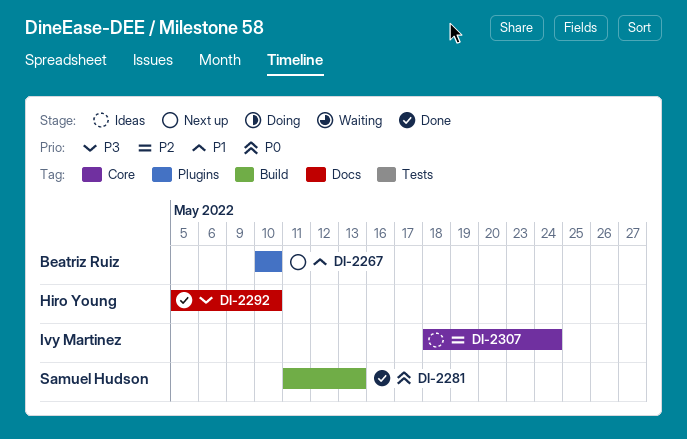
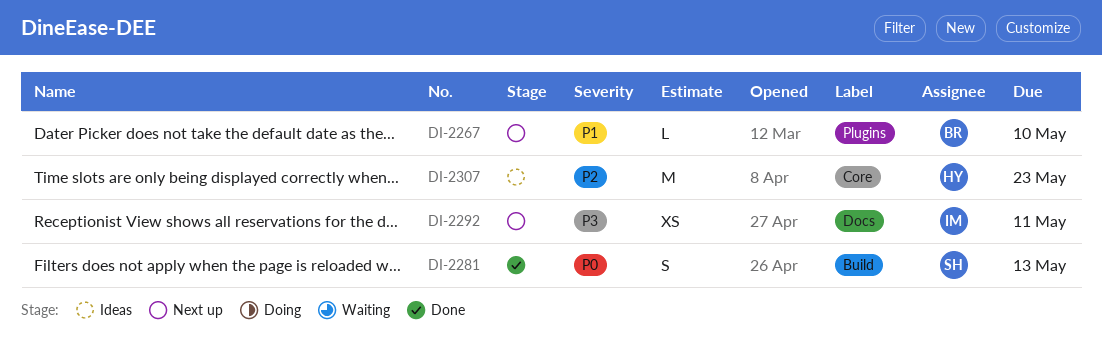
DI-2292, status: Done -> Next up
DI-2292, owner: Hiro Young -> Ivy Martinez
DI-2292, due: May 10 -> May 11
DI-2307, owner: Ivy Martinez -> Hiro Young
DI-2307, due: May 24 -> May 23

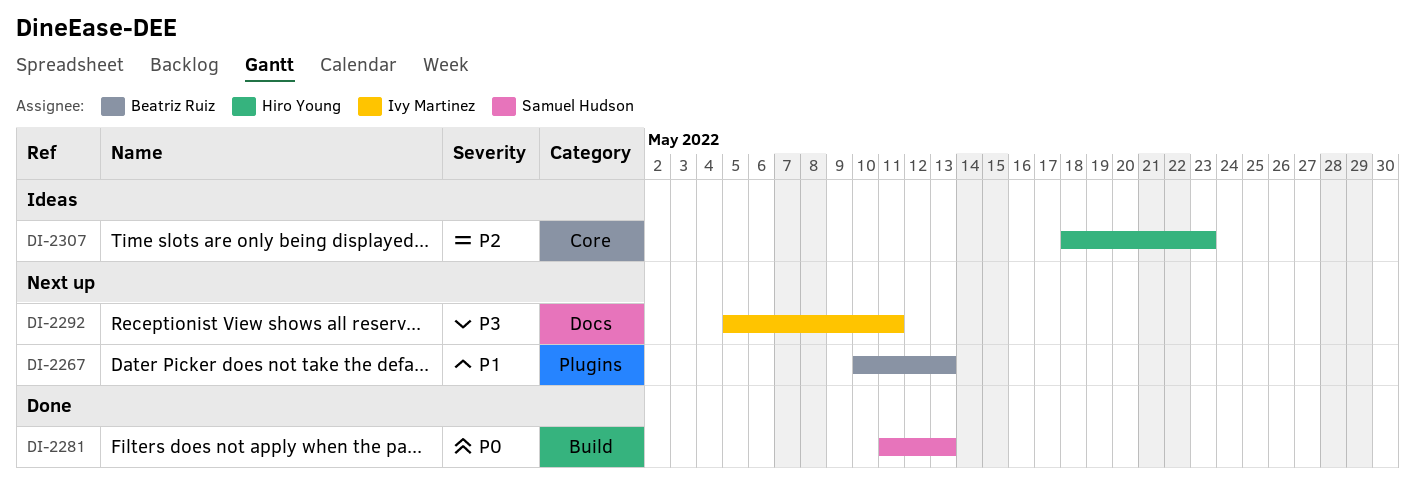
DI-2267, due: May 10 -> May 13

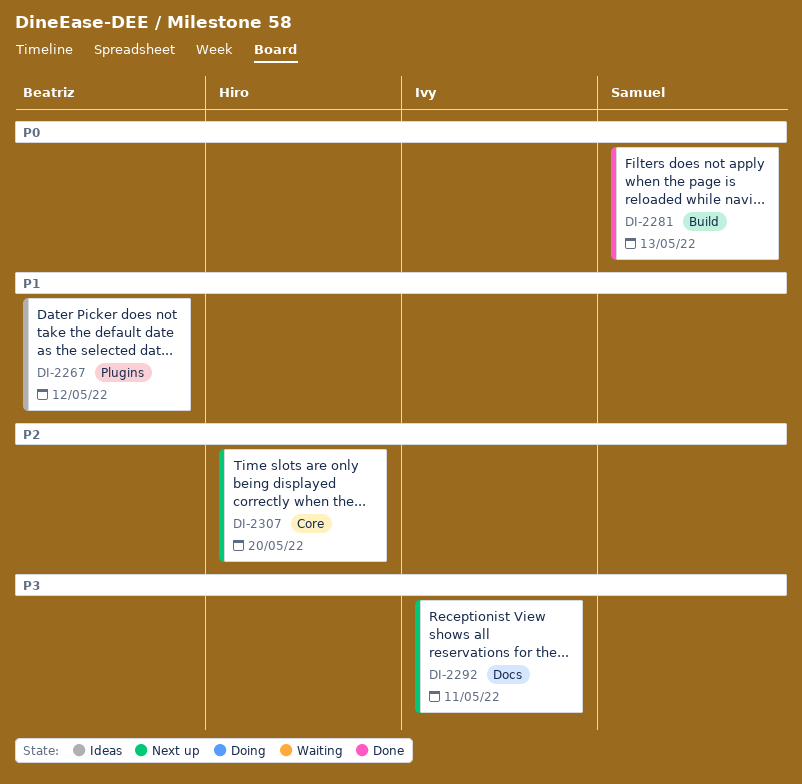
DI-2267, status: Next up -> Ideas
DI-2267, due: May 13 -> May 12
DI-2307, status: Ideas -> Next up
DI-2307, due: May 23 -> May 20

